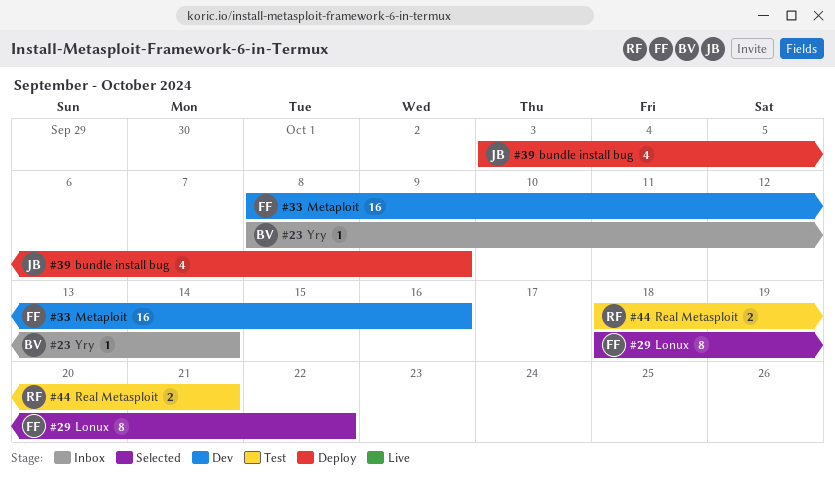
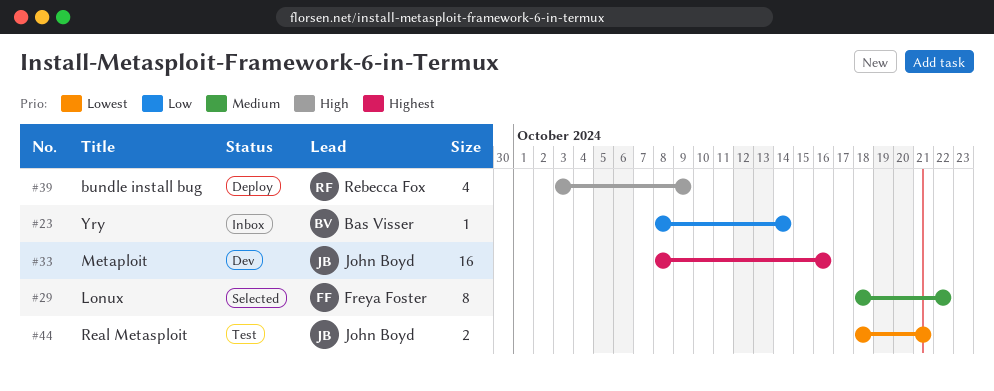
#33, owner: Freya Foster -> John Boyd
#39, owner: John Boyd -> Rebecca Fox
#44, owner: Rebecca Fox -> John Boyd

